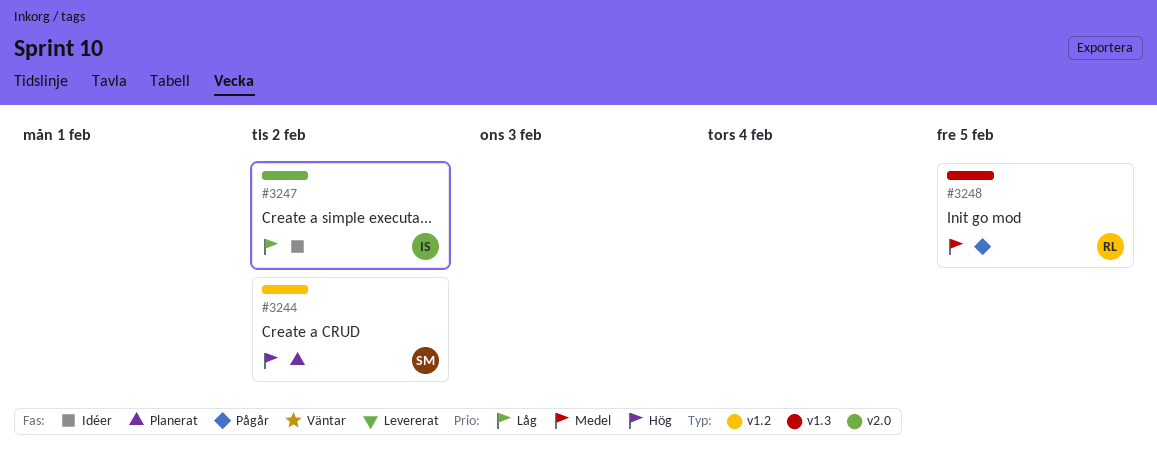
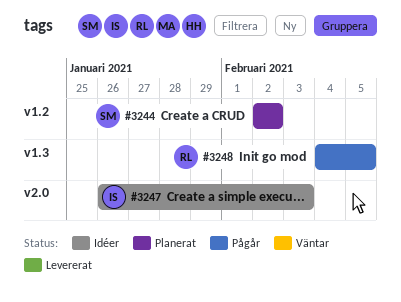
#3247, due: Feb 2 -> Feb 3

